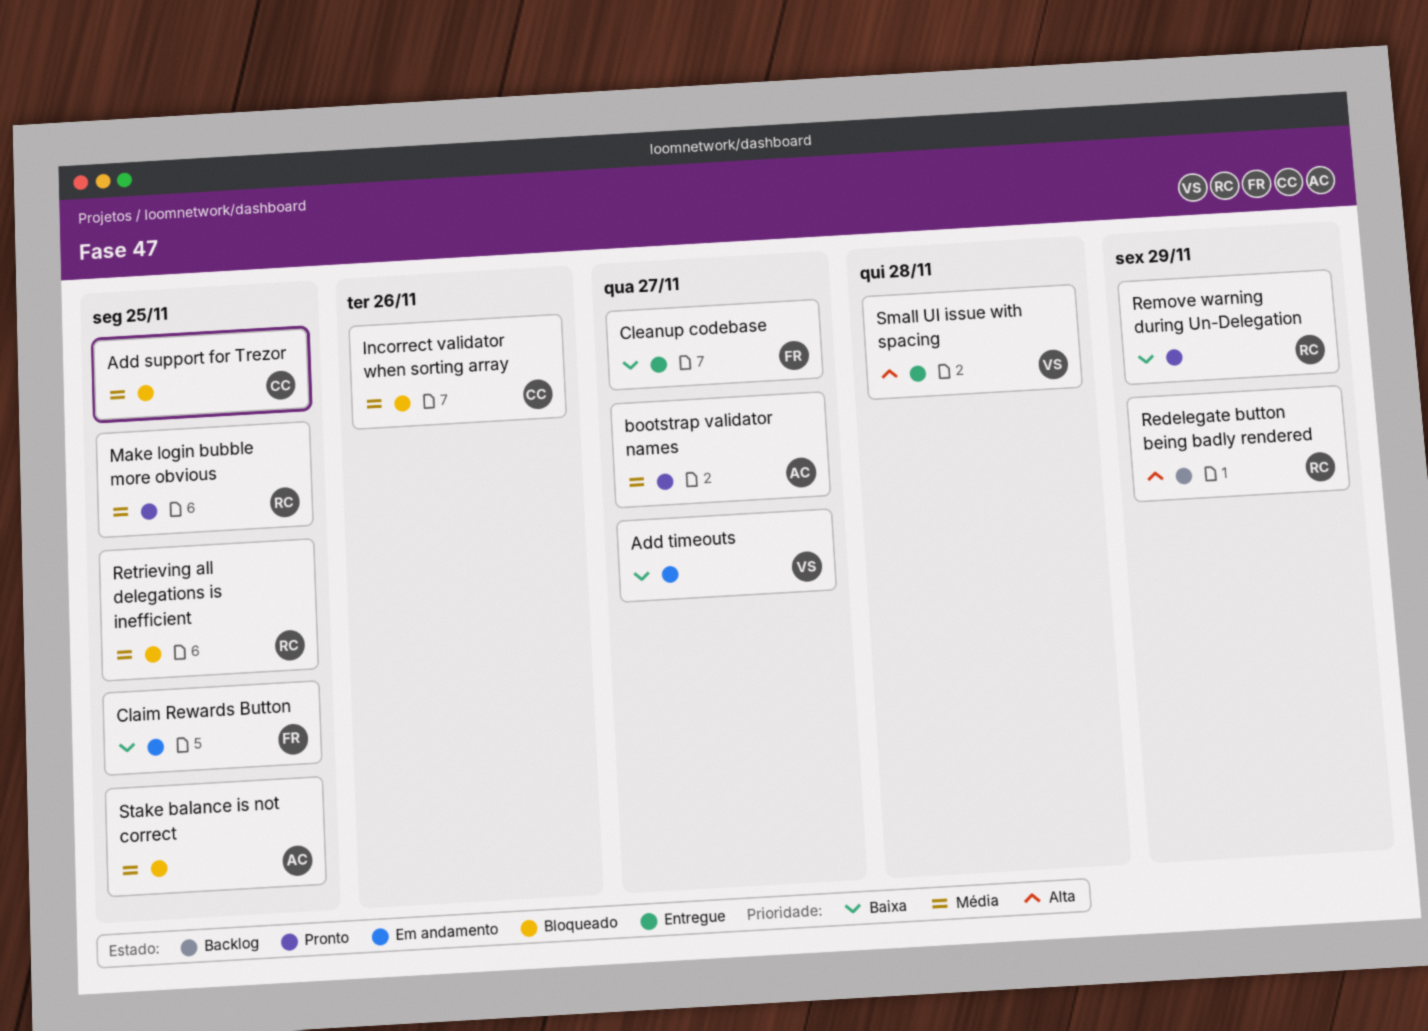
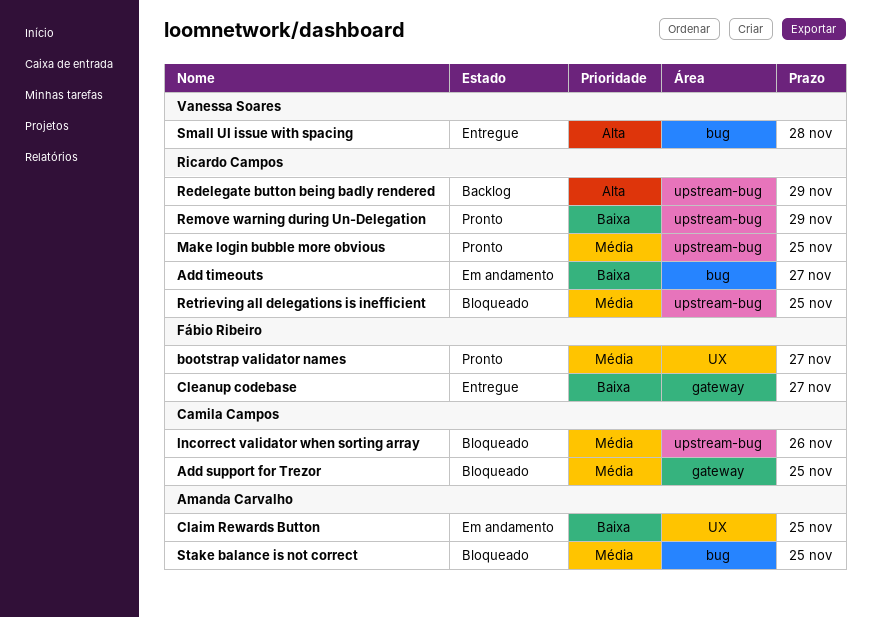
Add timeouts, owner: Vanessa Soares -> Ricardo Campos
bootstrap validator names, owner: Amanda Carvalho -> Fábio Ribeiro
Claim Rewards Button, owner: Fábio Ribeiro -> Amanda Carvalho

